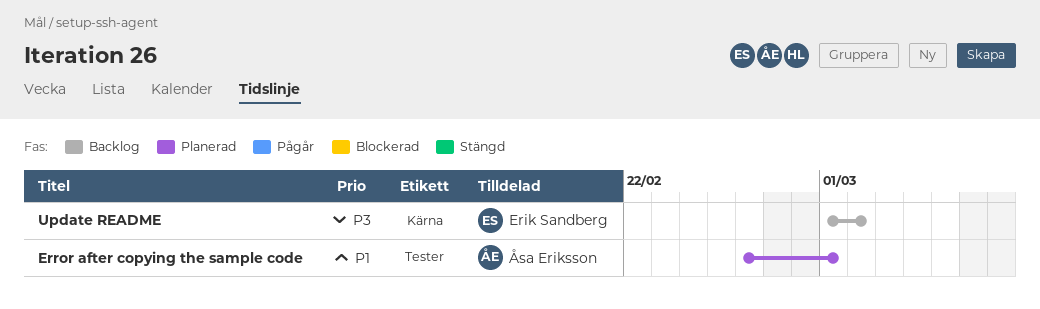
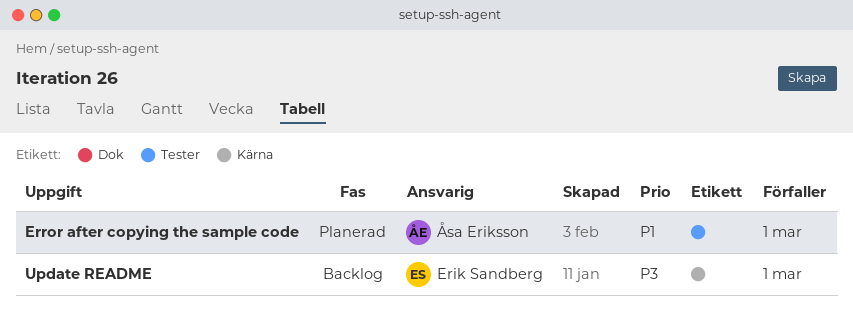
Update README, due: Mar 2 -> Mar 1

